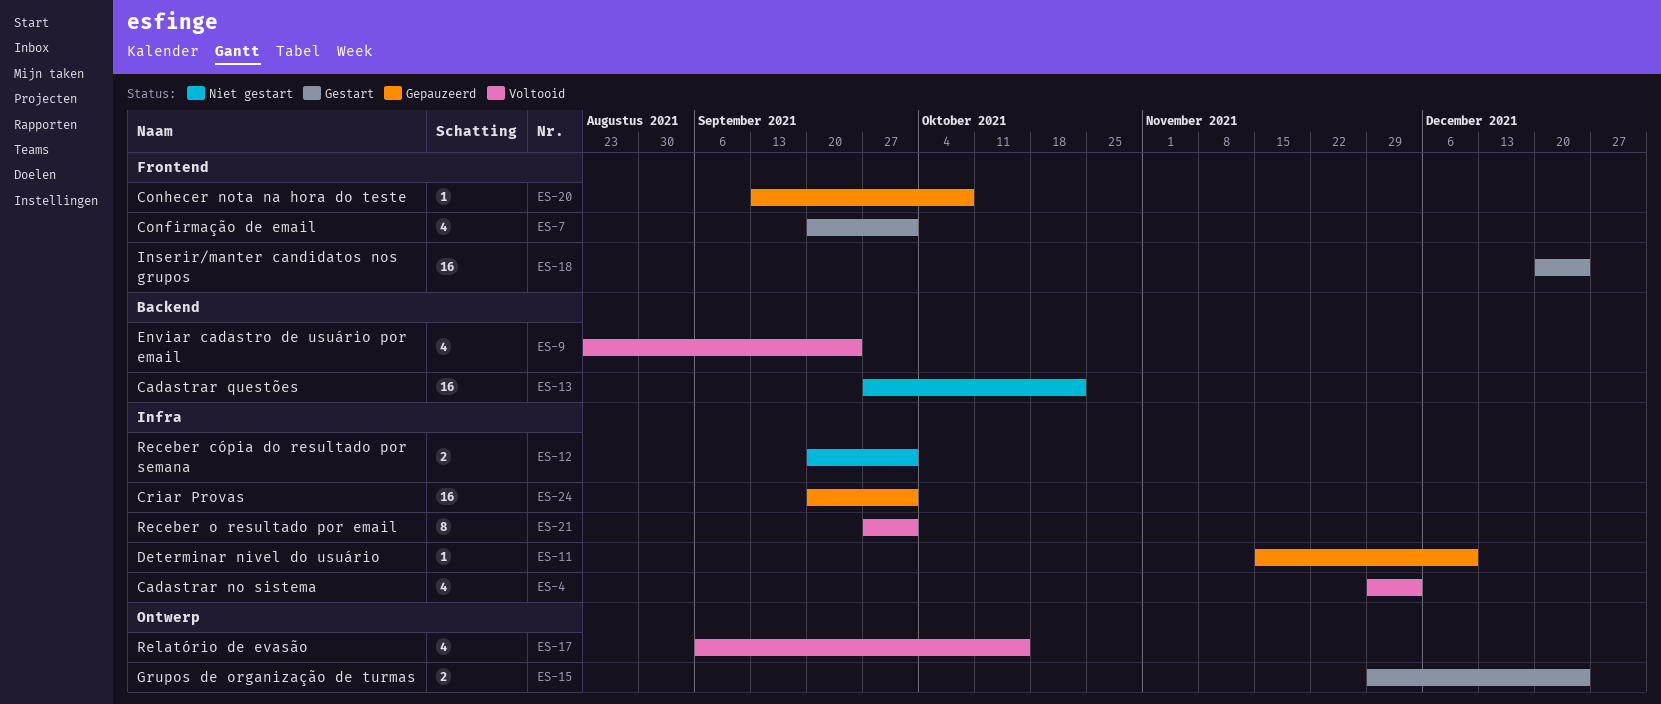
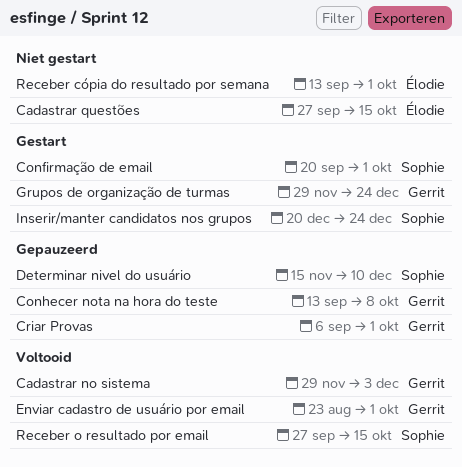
Cadastrar questões, due: Oct 22 -> Oct 15
Criar Provas, start: Sep 20 -> Sep 6
Enviar cadastro de usuário por email, due: Sep 24 -> Oct 1
Receber cópia do resultado por semana, start: Sep 20 -> Sep 13
Receber o resultado por email, due: Oct 1 -> Oct 15
Relatório de evasão: present -> none

